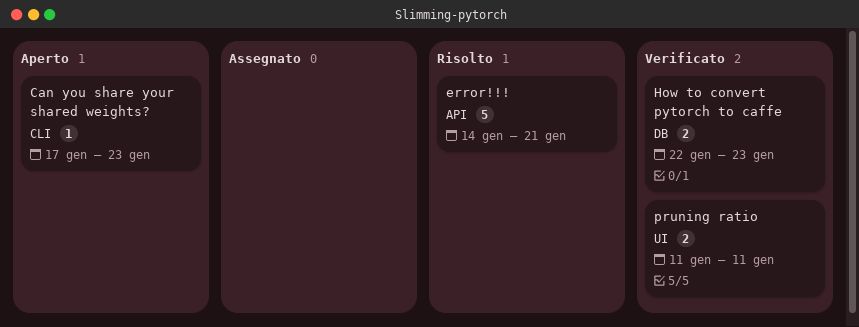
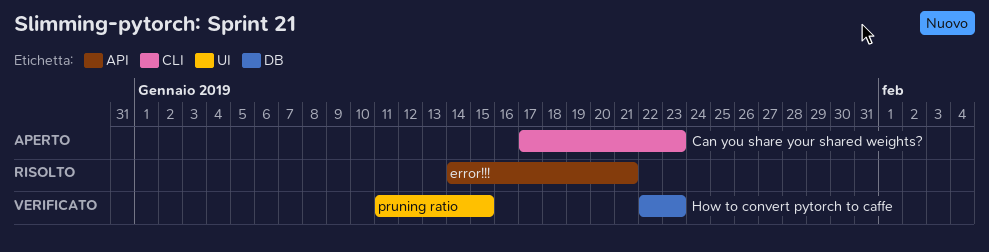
pruning ratio, due: Jan 11 -> Jan 15

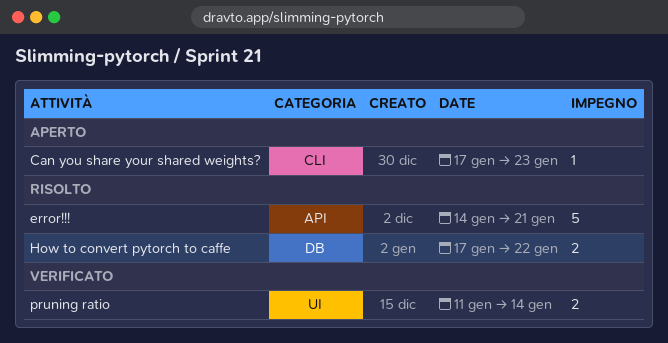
How to convert pytorch to caffe, status: Verificato -> Risolto
How to convert pytorch to caffe, start: Jan 22 -> Jan 17
How to convert pytorch to caffe, due: Jan 23 -> Jan 22
pruning ratio, due: Jan 15 -> Jan 14

